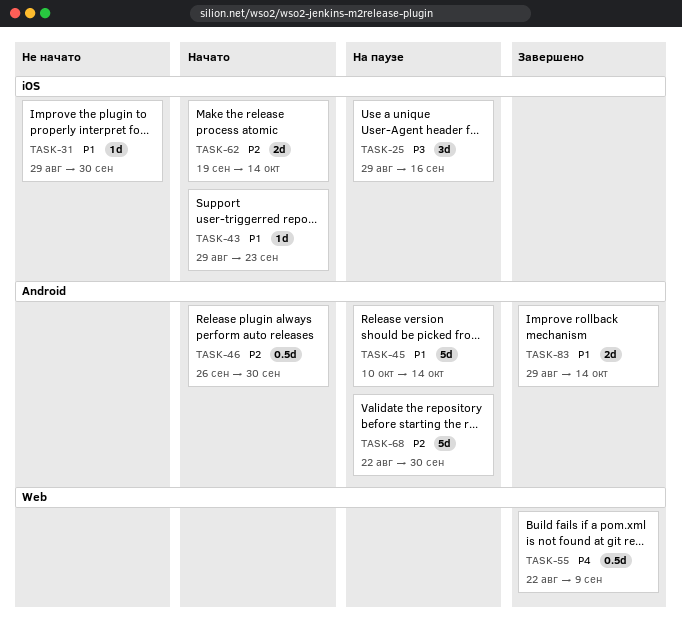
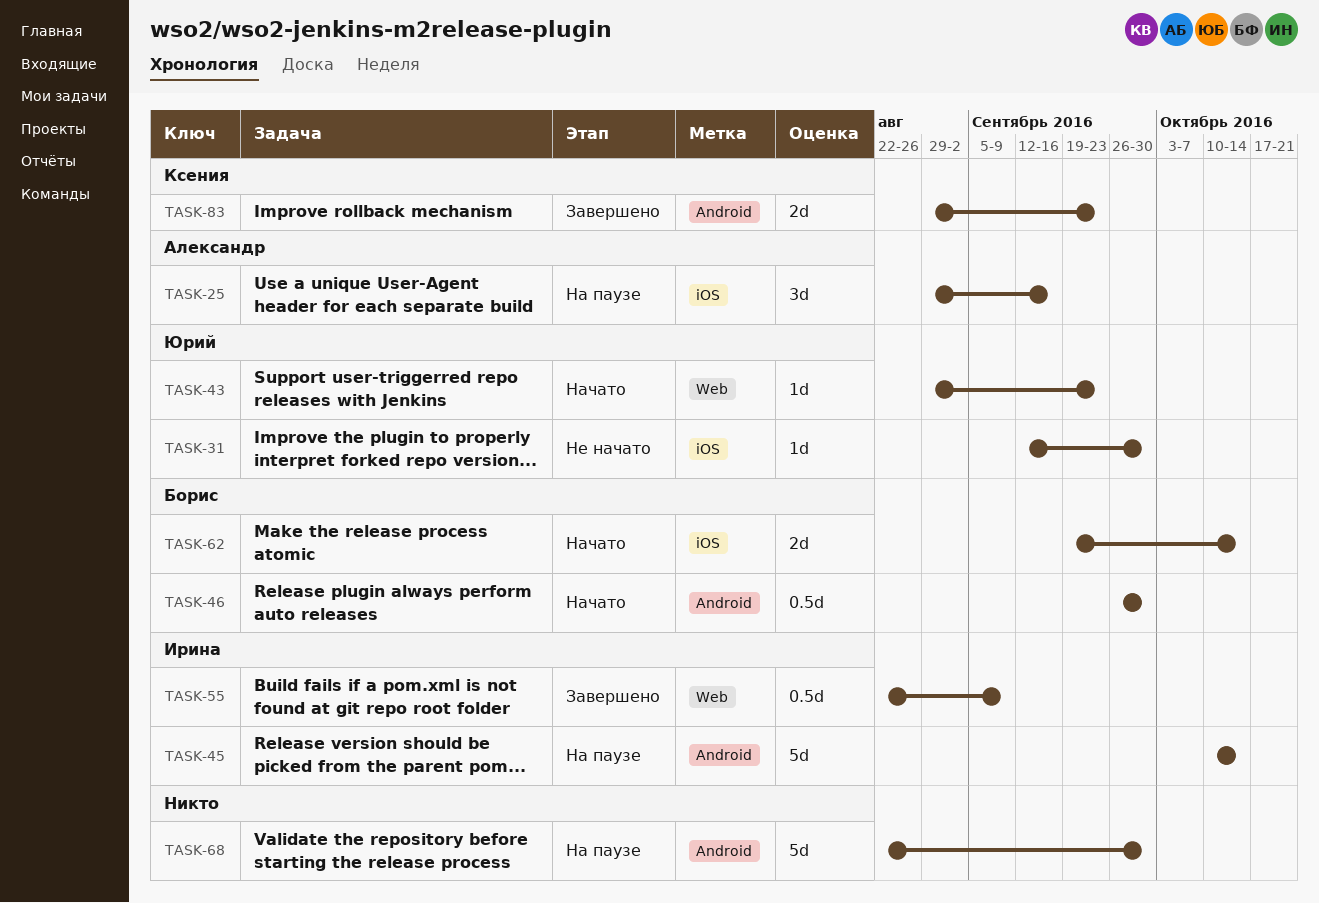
TASK-31, start: Aug 29 -> Sep 12
TASK-43, label: iOS -> Web
TASK-83, due: Oct 14 -> Sep 23

